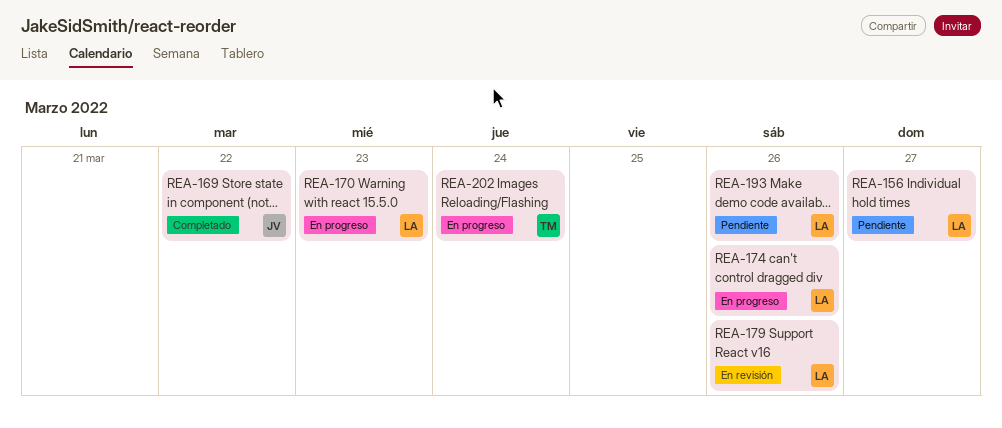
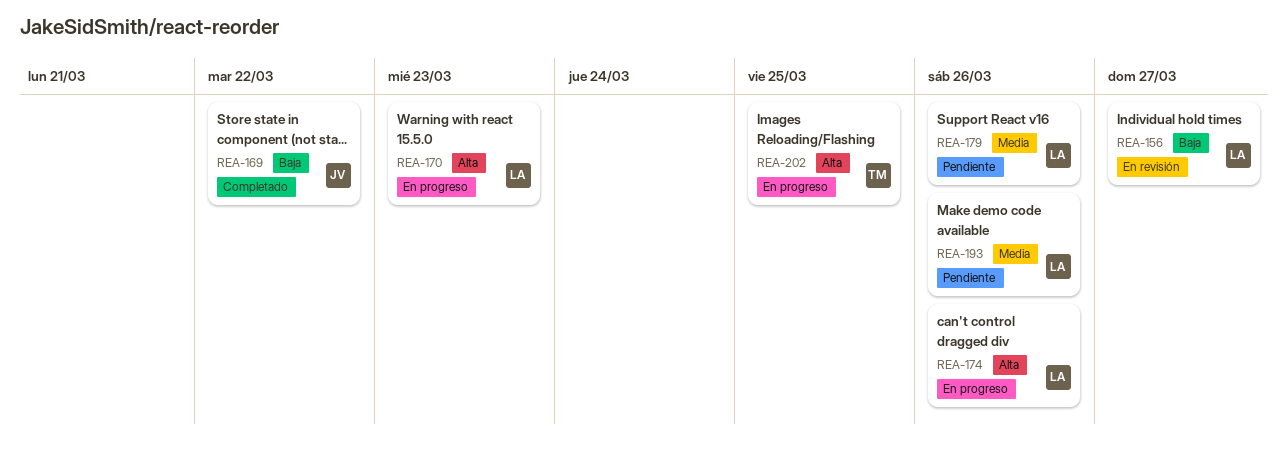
REA-156, status: Pendiente -> En revisión
REA-179, status: En revisión -> Pendiente
REA-202, due: Mar 24 -> Mar 25

